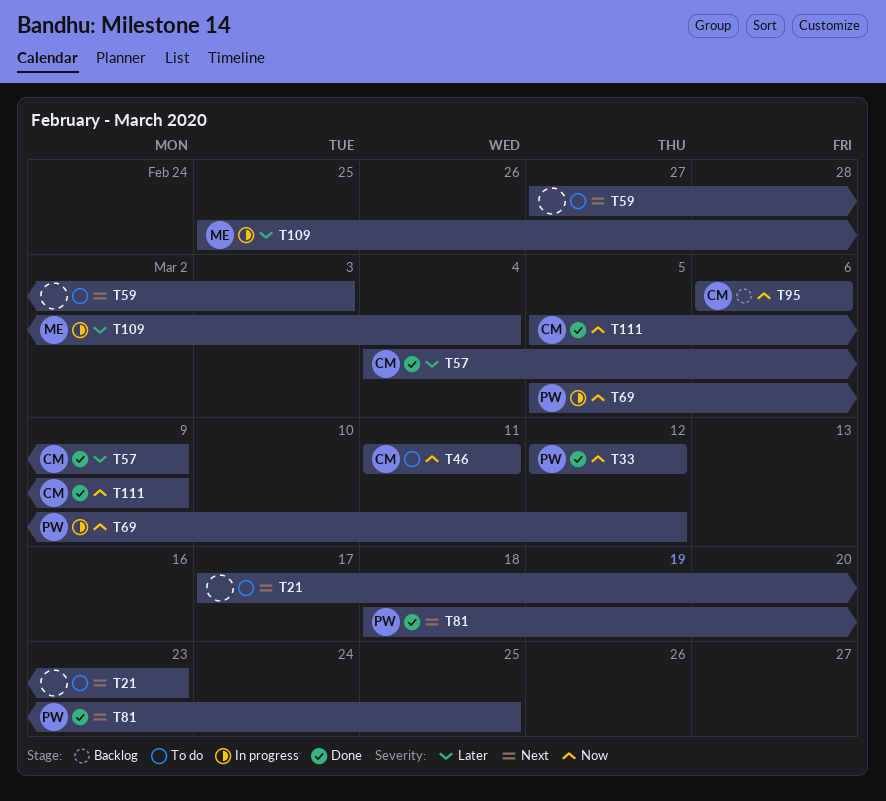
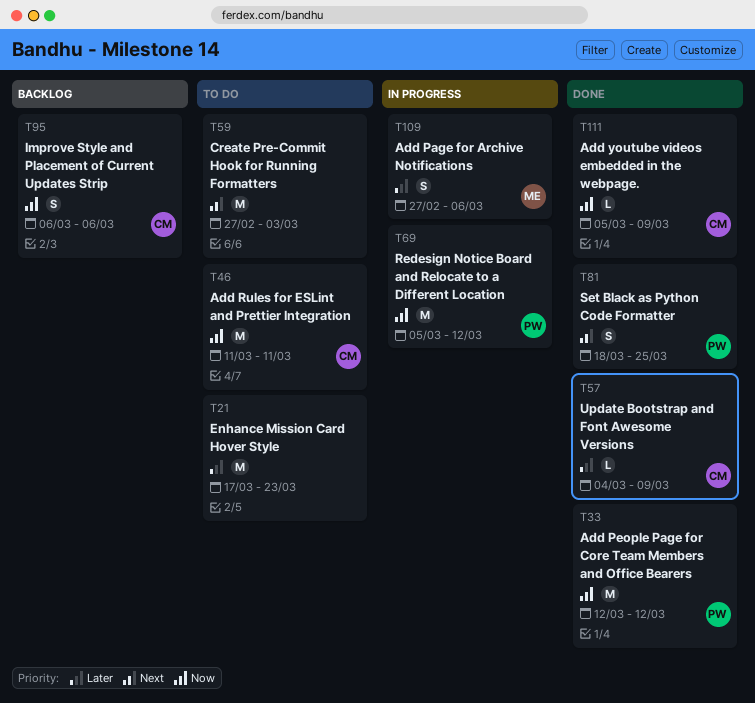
T21, priority: Next -> Later
T109, start: Feb 25 -> Feb 27
T109, due: Mar 4 -> Mar 6

